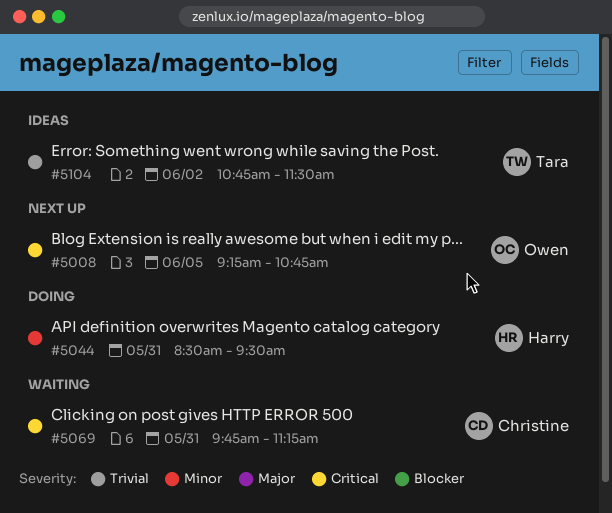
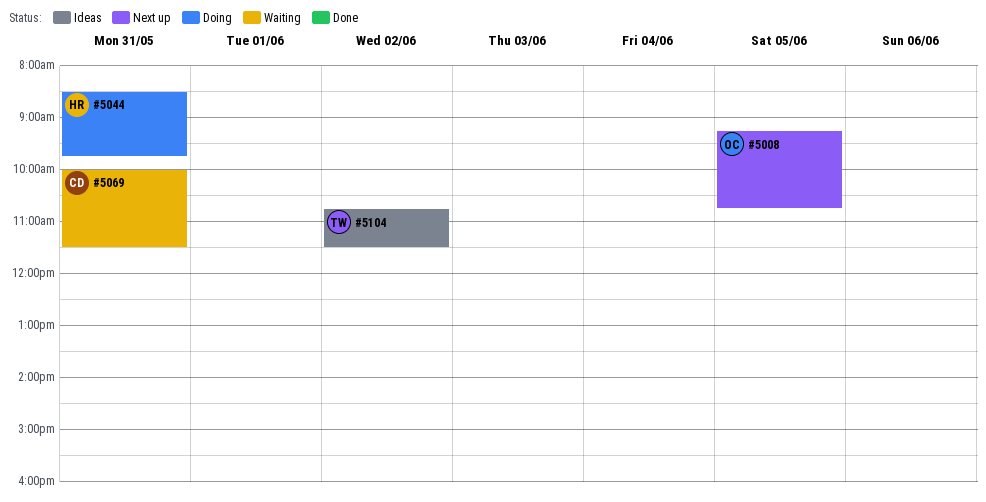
#5044, ends: 09:30 -> 09:45
#5069, begins: 09:45 -> 10:00
#5069, ends: 11:15 -> 11:30

